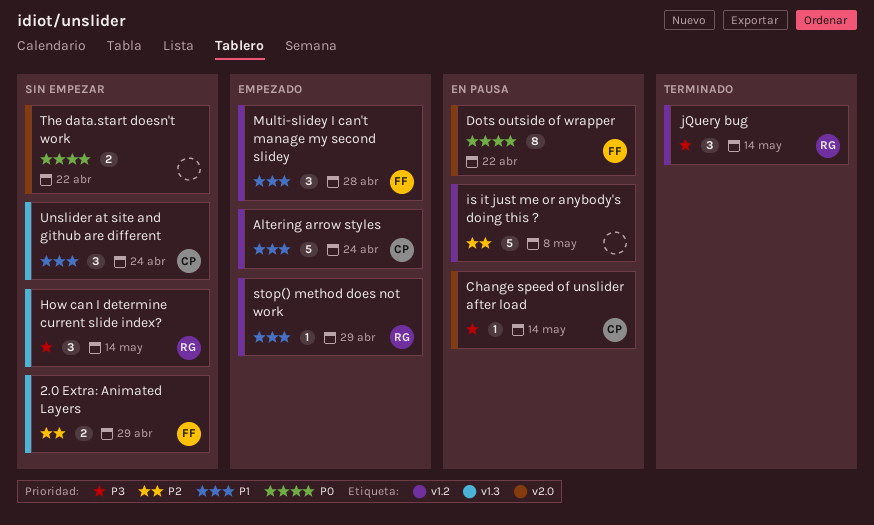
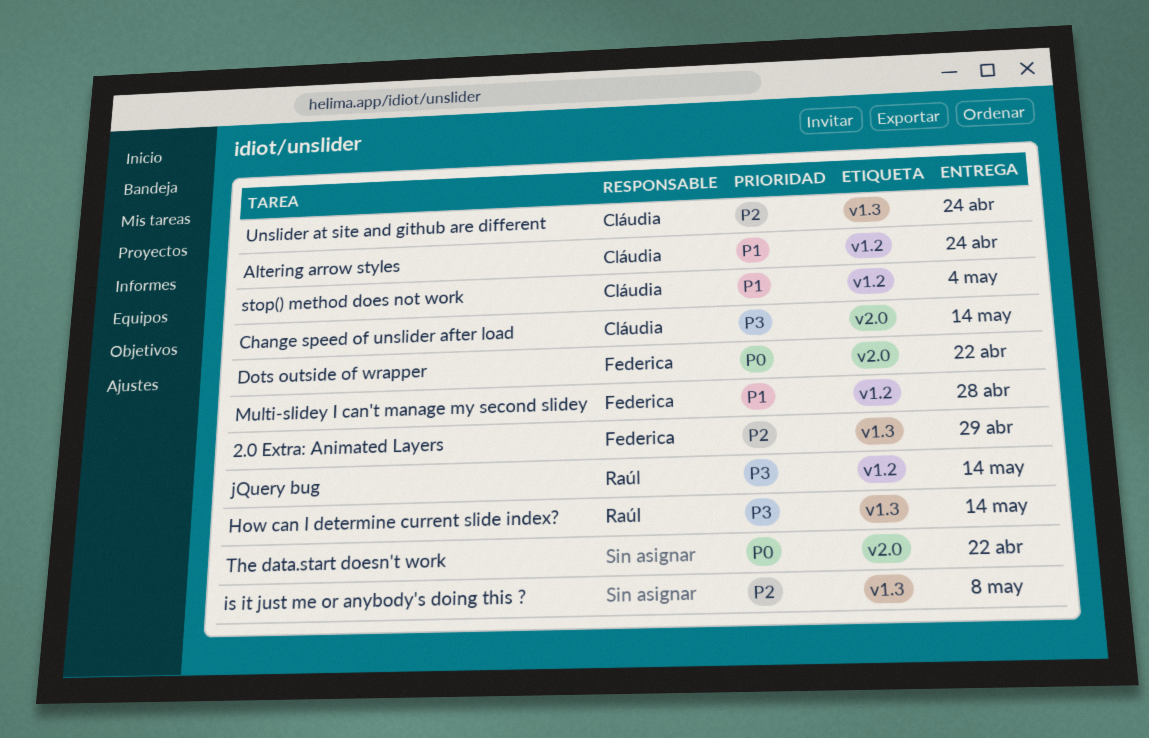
is it just me or anybody's doing this ?, label: v1.2 -> v1.3
stop() method does not work, owner: Raúl -> Cláudia
stop() method does not work, due: Apr 29 -> May 4
Unslider at site and github are different, priority: P1 -> P2

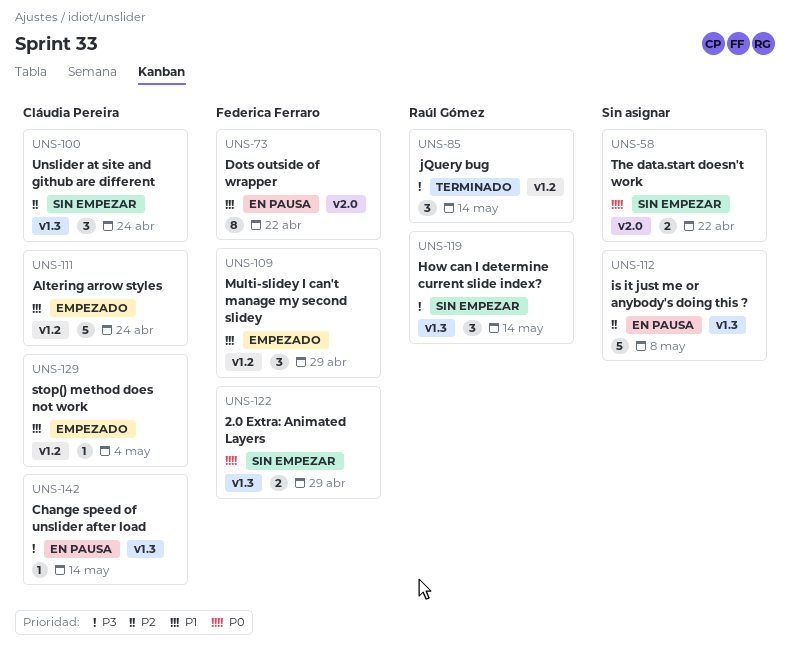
2.0 Extra: Animated Layers, priority: P2 -> P0
Change speed of unslider after load, label: v2.0 -> v1.3
Dots outside of wrapper, priority: P0 -> P1
Multi-slidey I can't manage my second slidey, due: Apr 28 -> Apr 29

